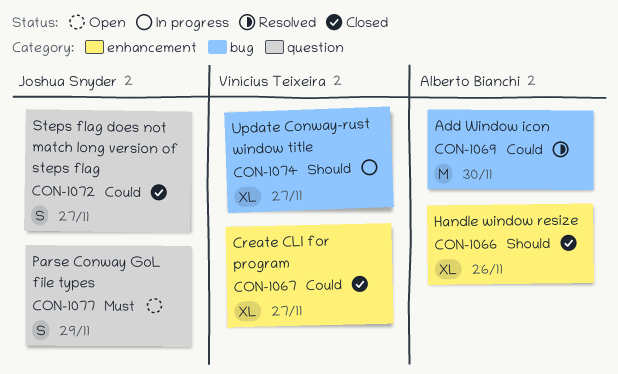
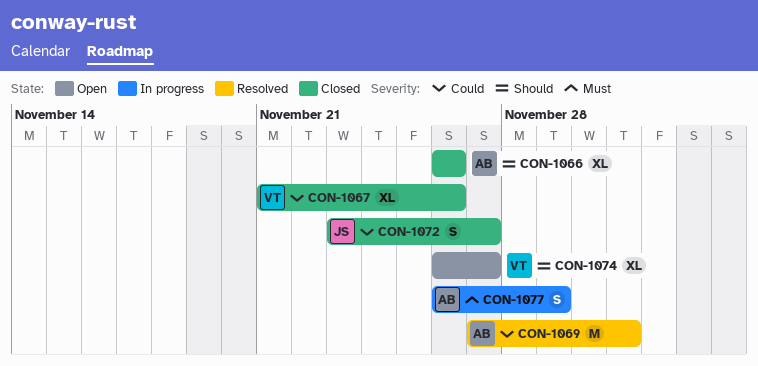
CON-1067, due: Nov 27 -> Nov 26
CON-1069, due: Nov 30 -> Dec 1
CON-1074, status: In progress -> Open
CON-1077, status: Open -> In progress
CON-1077, owner: Joshua Snyder -> Alberto Bianchi

